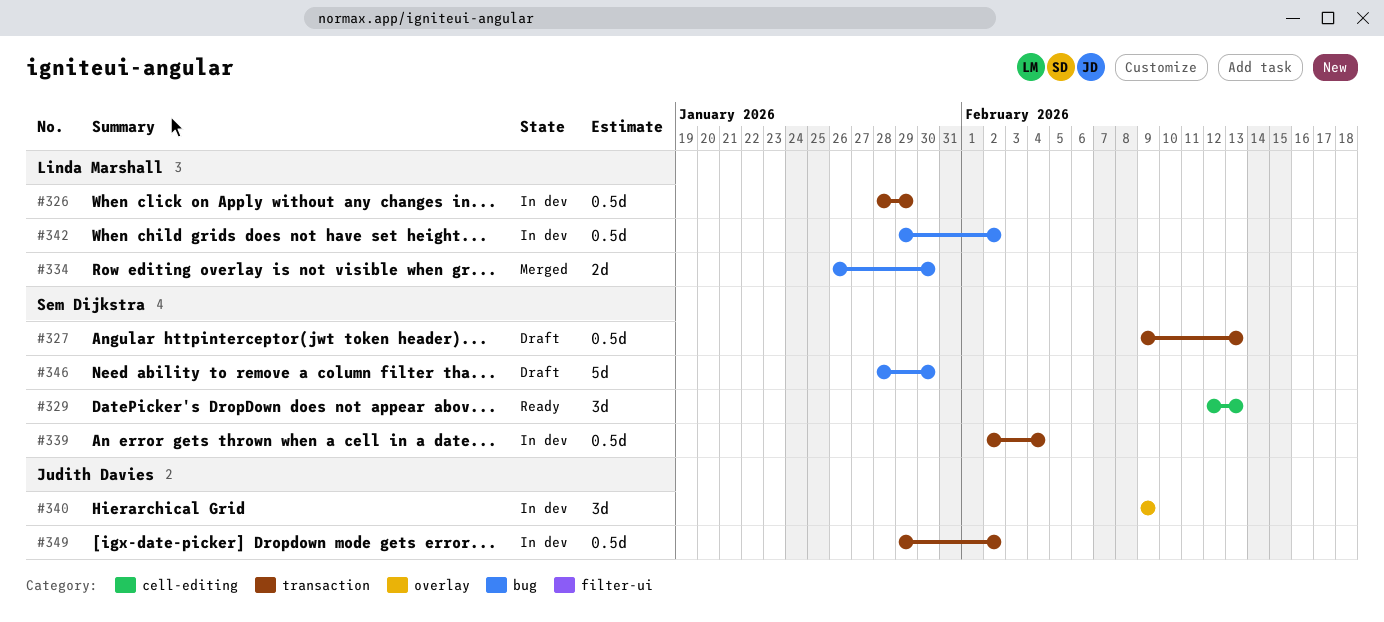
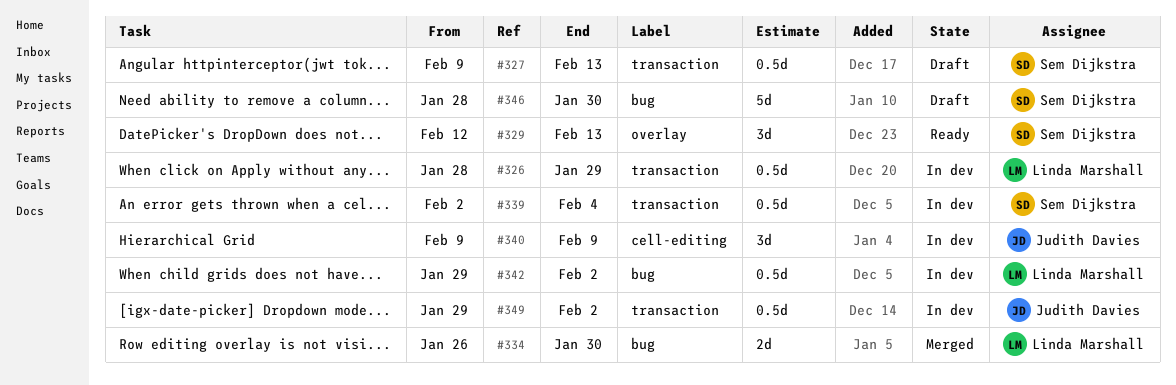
#329, label: cell-editing -> overlay
#340, label: overlay -> cell-editing

